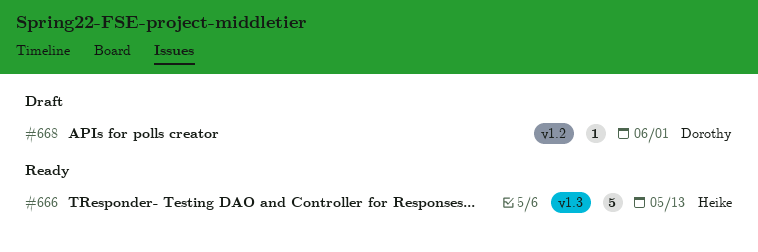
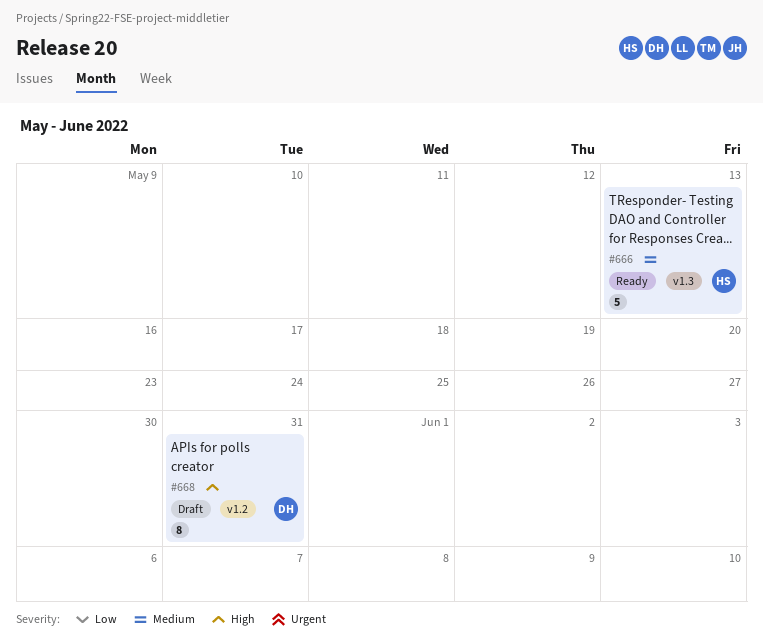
#668, estimate: 1 -> 8
#668, due: Jun 1 -> May 31

